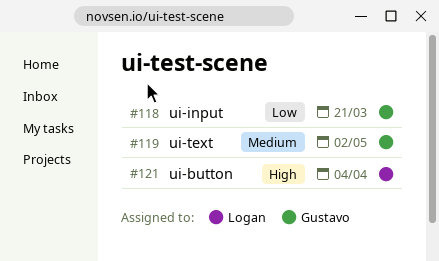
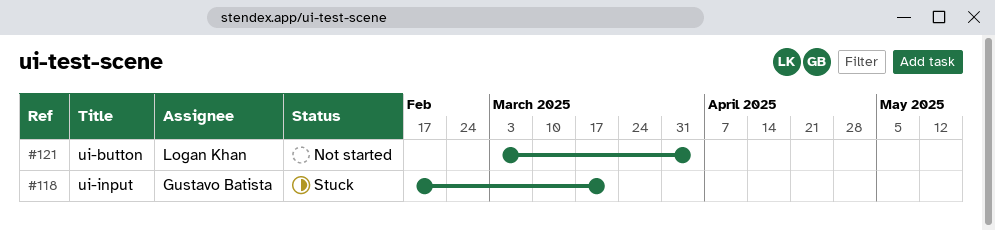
#119: present -> none

